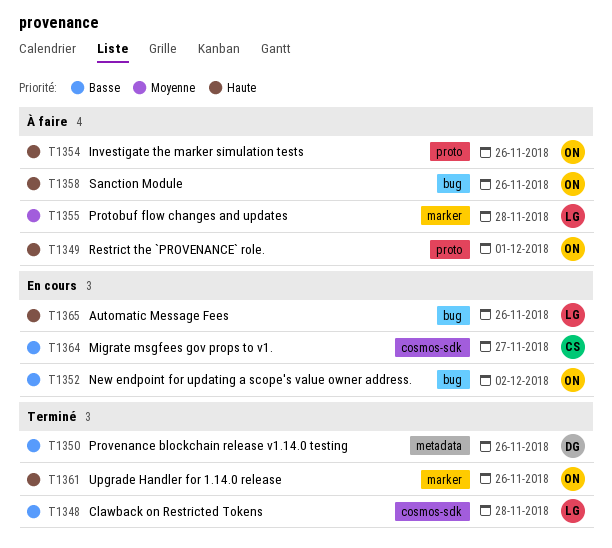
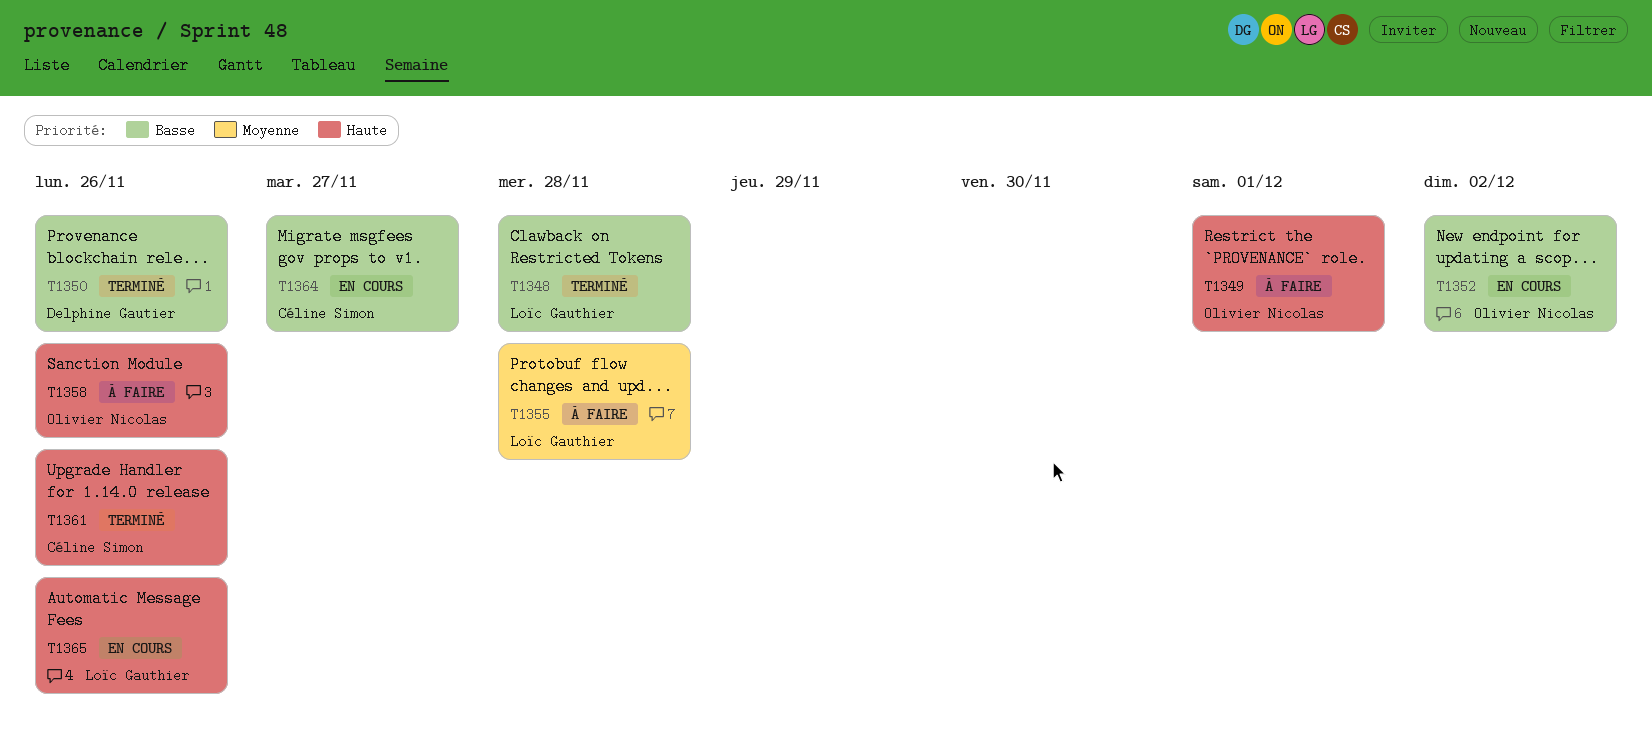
T1354: present -> none
T1361, owner: Olivier Nicolas -> Céline Simon

